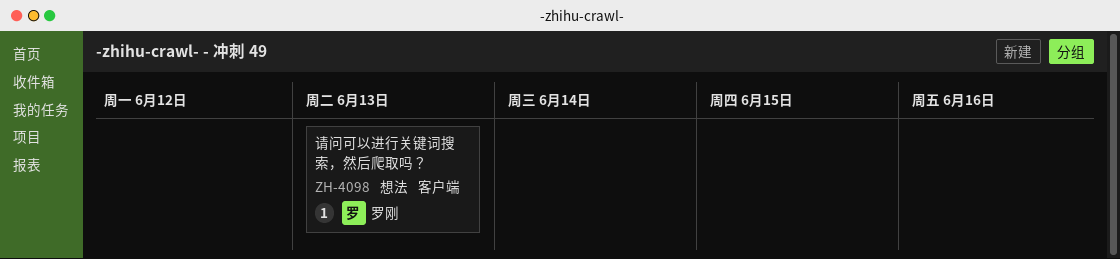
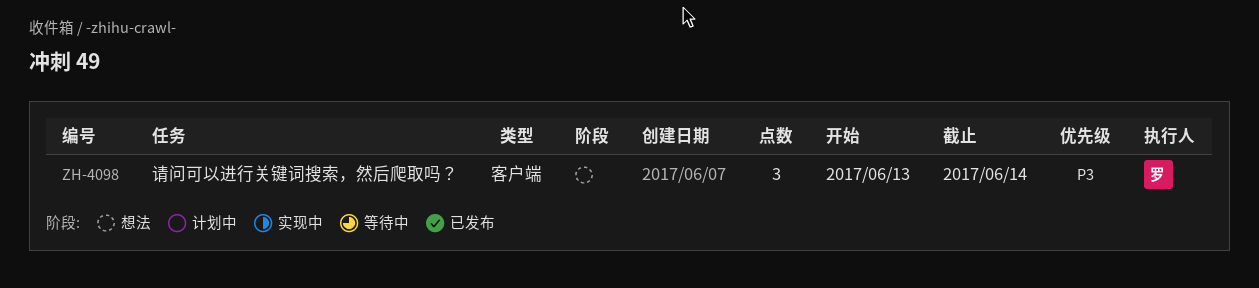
ZH-4098, estimate: 1 -> 3
ZH-4098, due: Jun 13 -> Jun 14

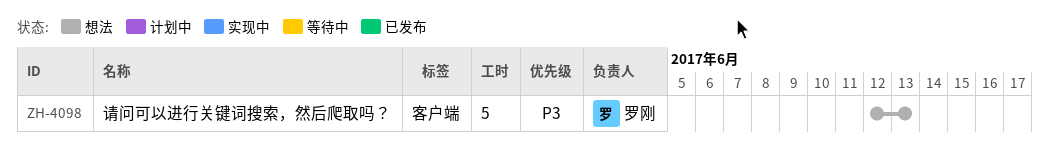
ZH-4098, estimate: 3 -> 5
ZH-4098, start: Jun 13 -> Jun 12
ZH-4098, due: Jun 14 -> Jun 13

